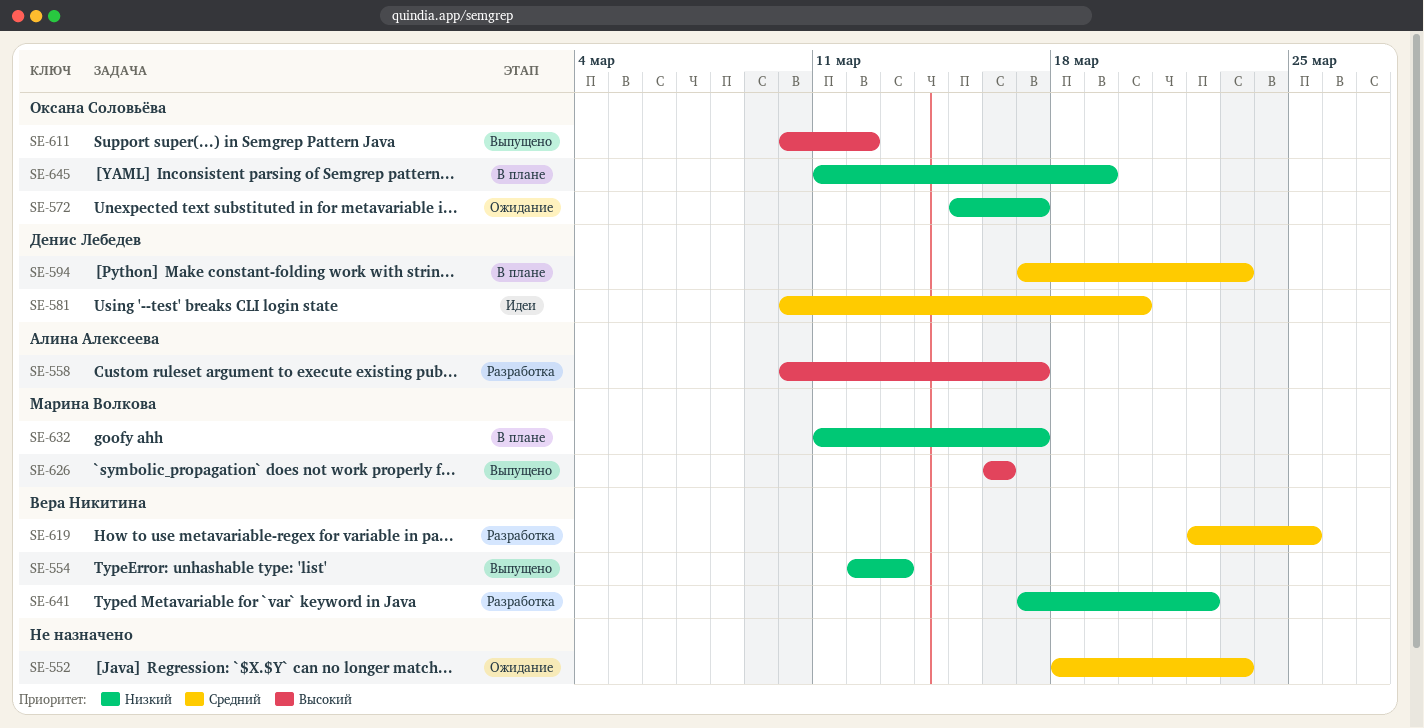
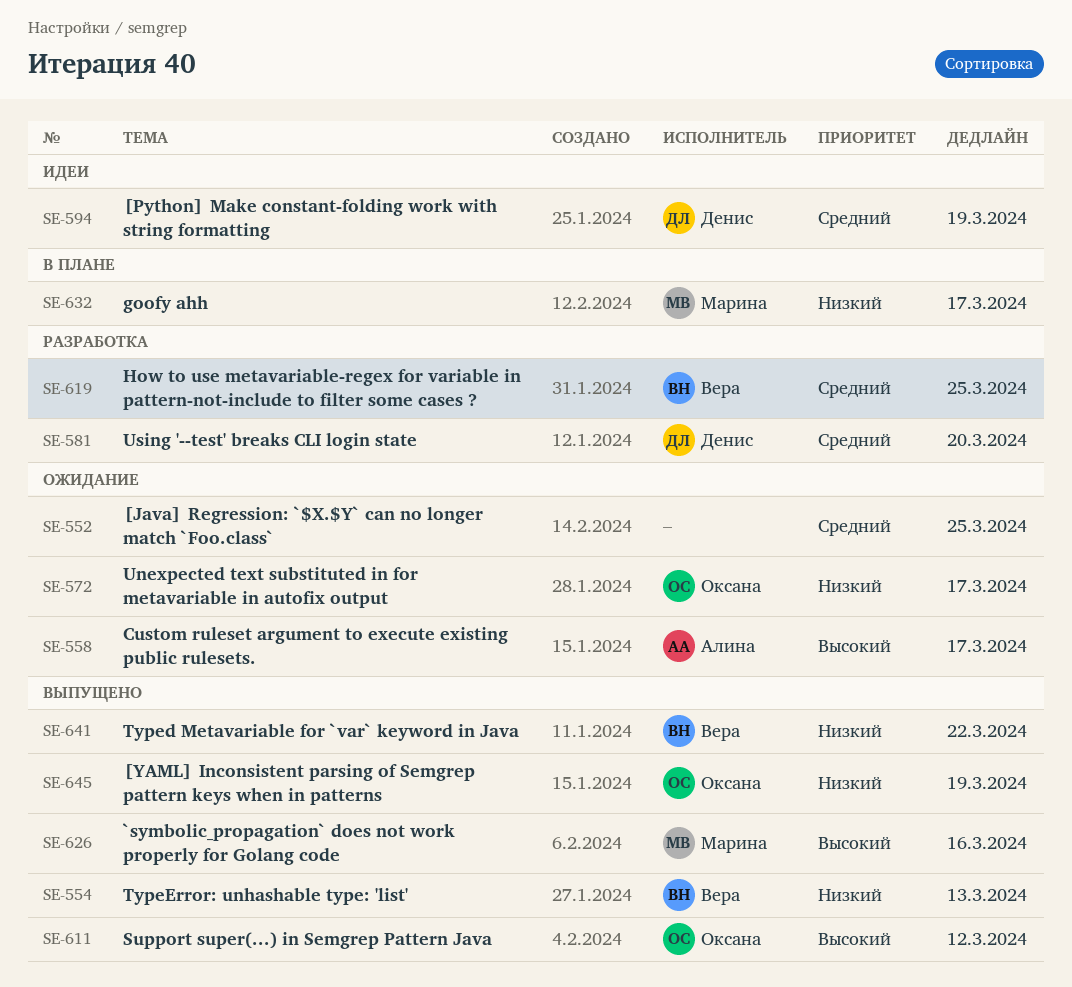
SE-552, due: Mar 23 -> Mar 25
SE-558, status: Разработка -> Ожидание
SE-581, status: Идеи -> Разработка
SE-594, status: В плане -> Идеи
SE-594, due: Mar 23 -> Mar 19
SE-641, status: Разработка -> Выпущено
SE-645, status: В плане -> Выпущено

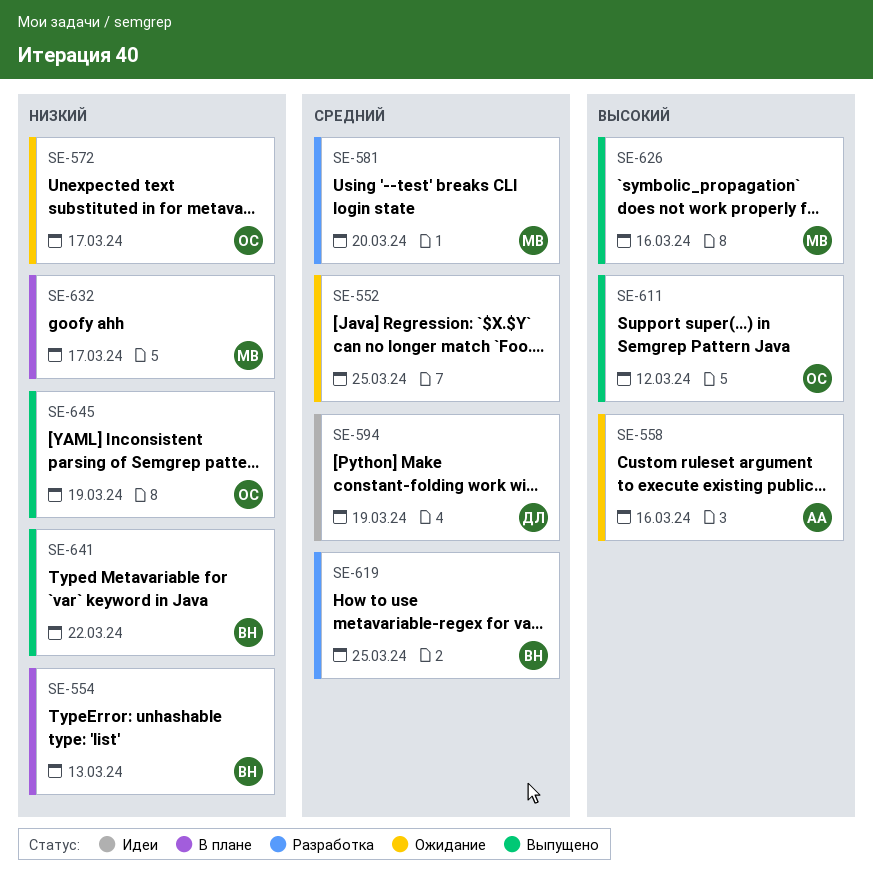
SE-554, status: Выпущено -> В плане
SE-558, due: Mar 17 -> Mar 16
SE-581, owner: Денис -> Марина

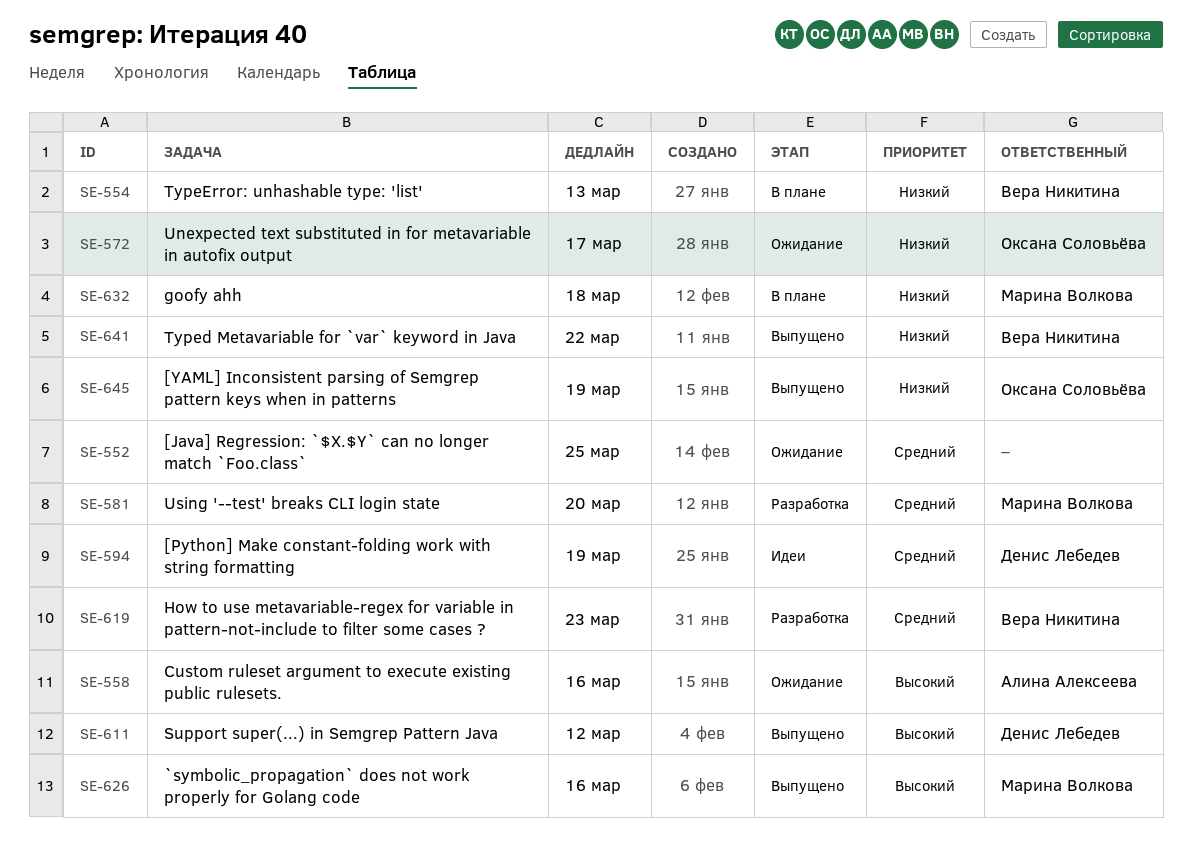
SE-611, owner: Оксана Соловьёва -> Денис Лебедев
SE-619, due: Mar 25 -> Mar 23
SE-632, due: Mar 17 -> Mar 18

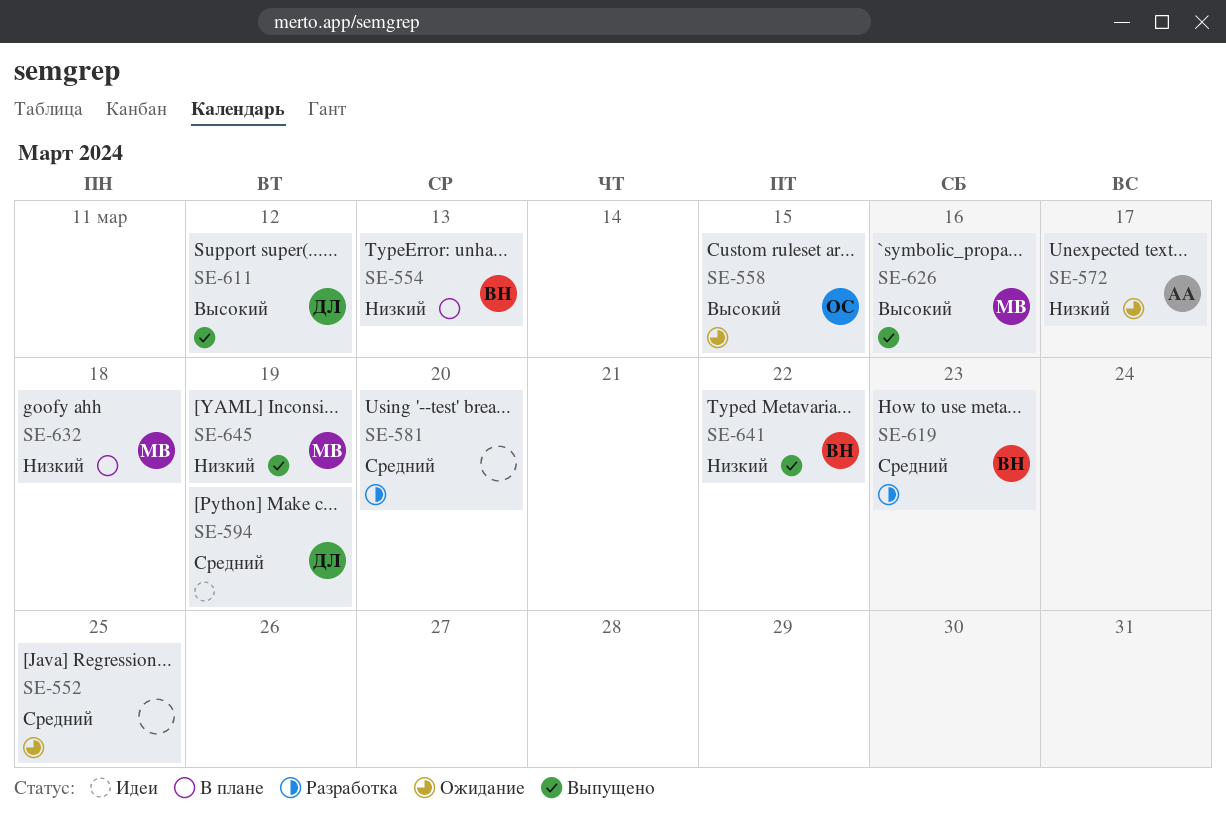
SE-558, owner: Алина Алексеева -> Оксана Соловьёва
SE-558, due: Mar 16 -> Mar 15
SE-572, owner: Оксана Соловьёва -> Алина Алексеева
SE-581, owner: Марина Волкова -> none
SE-645, owner: Оксана Соловьёва -> Марина Волкова

